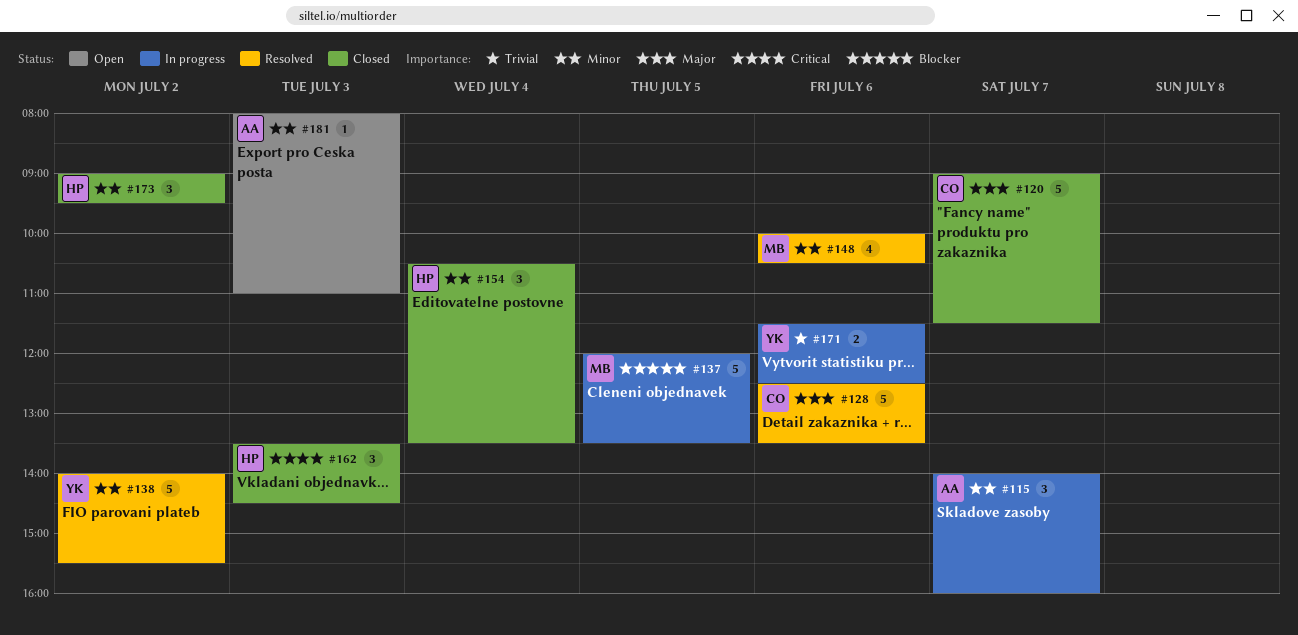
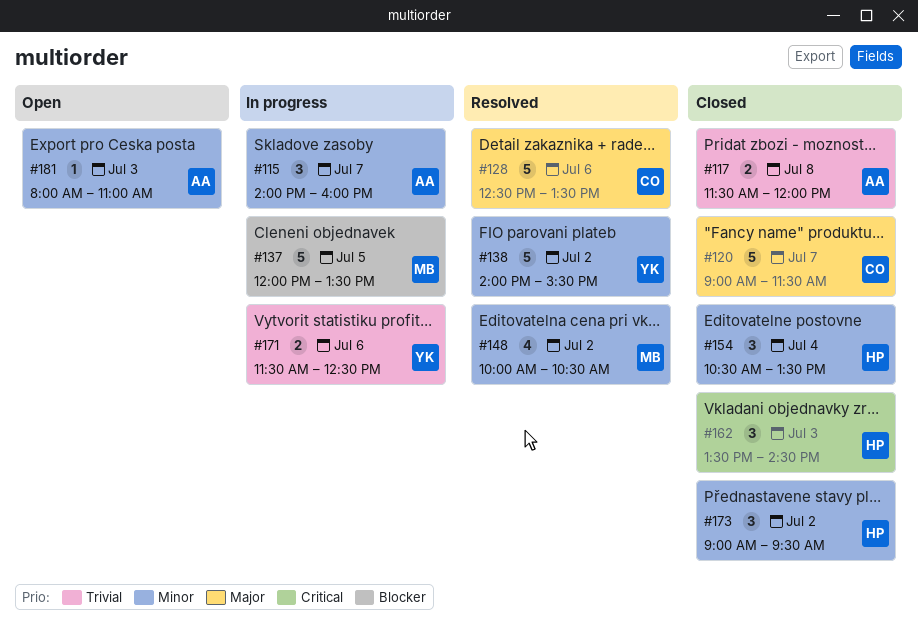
#117: none -> present
#148, day: Jul 6 -> Jul 2

